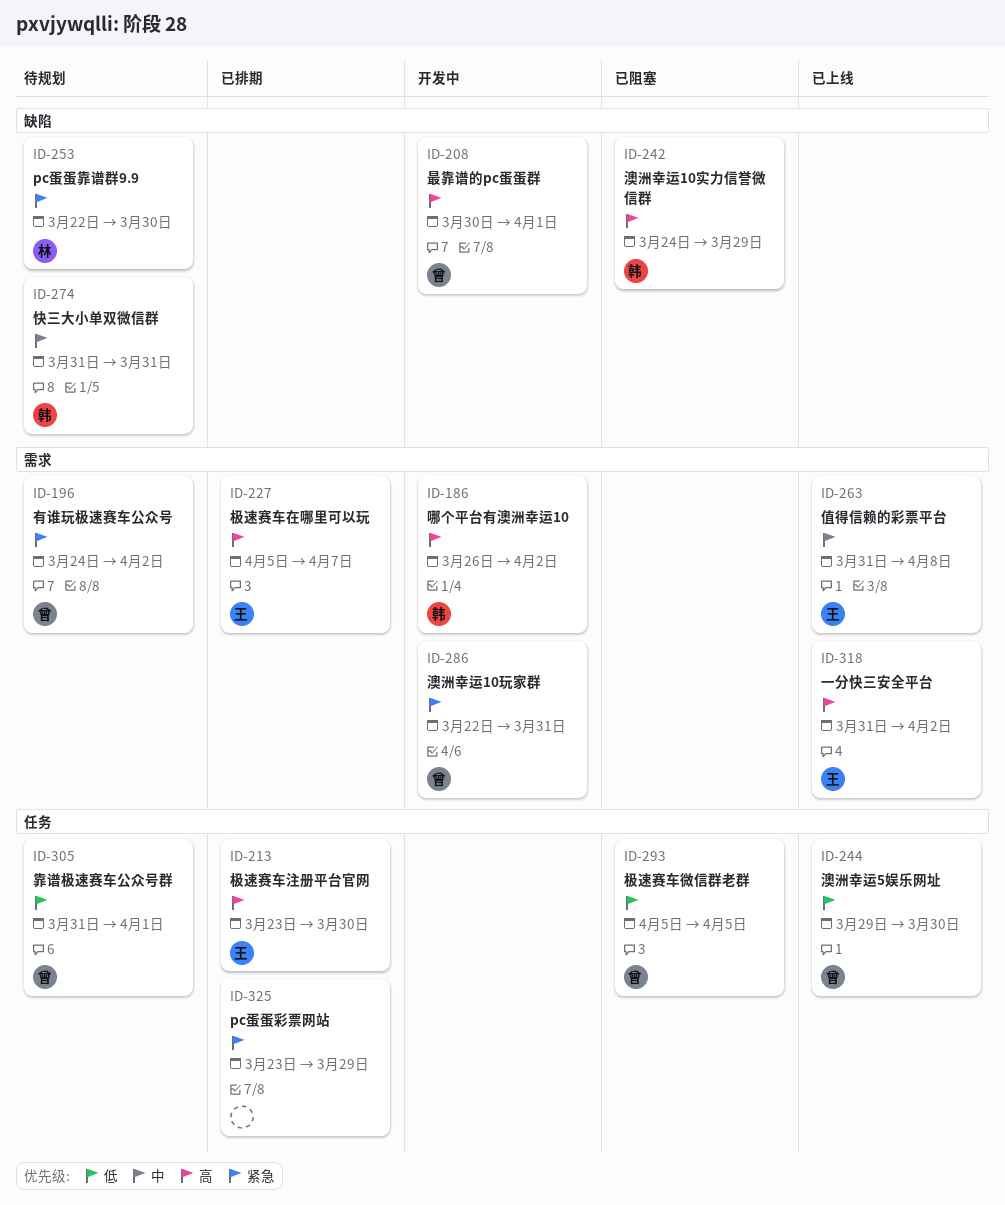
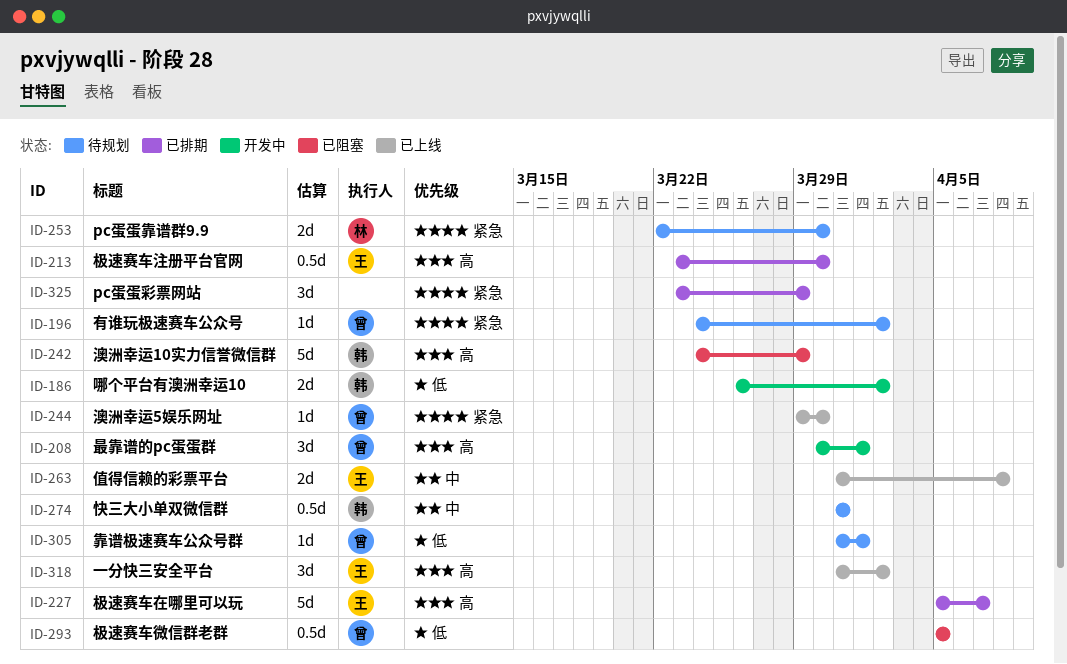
ID-186, priority: 高 -> 低
ID-244, priority: 低 -> 紧急
ID-286: present -> none

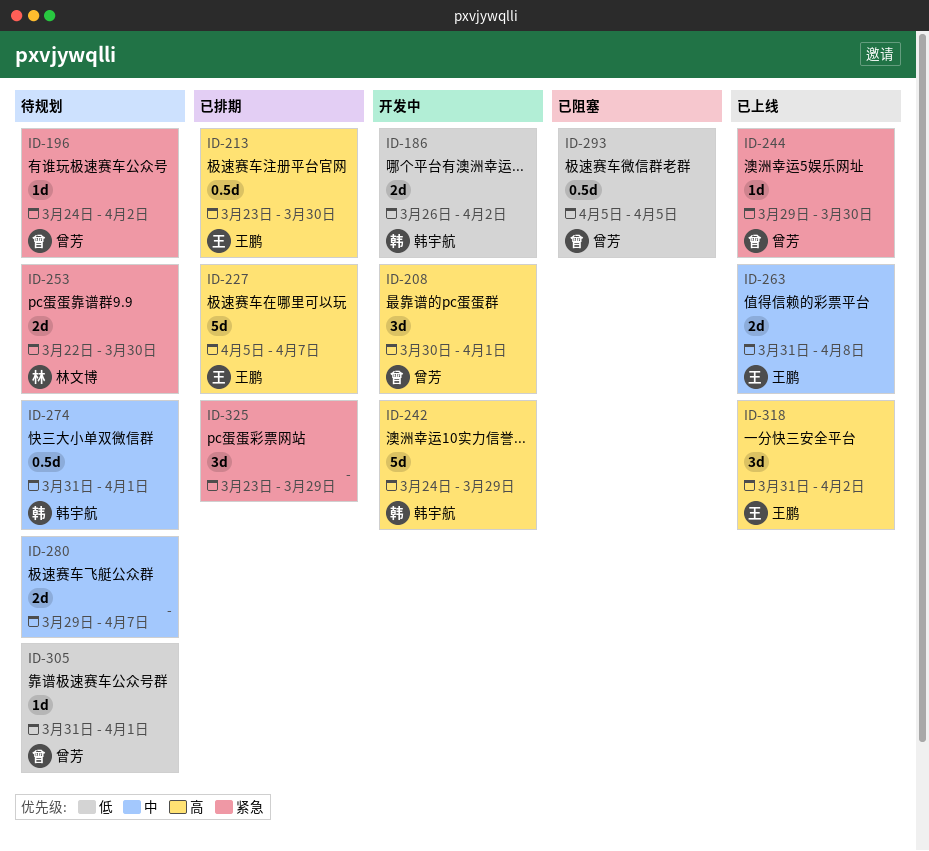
ID-242, status: 已阻塞 -> 开发中
ID-274, due: Mar 31 -> Apr 1
ID-280: none -> present

